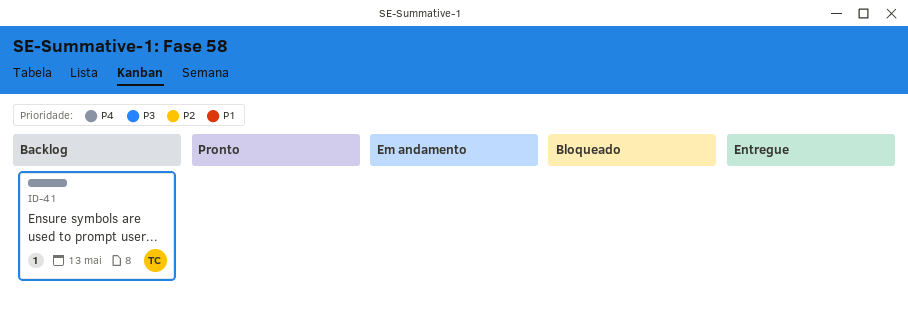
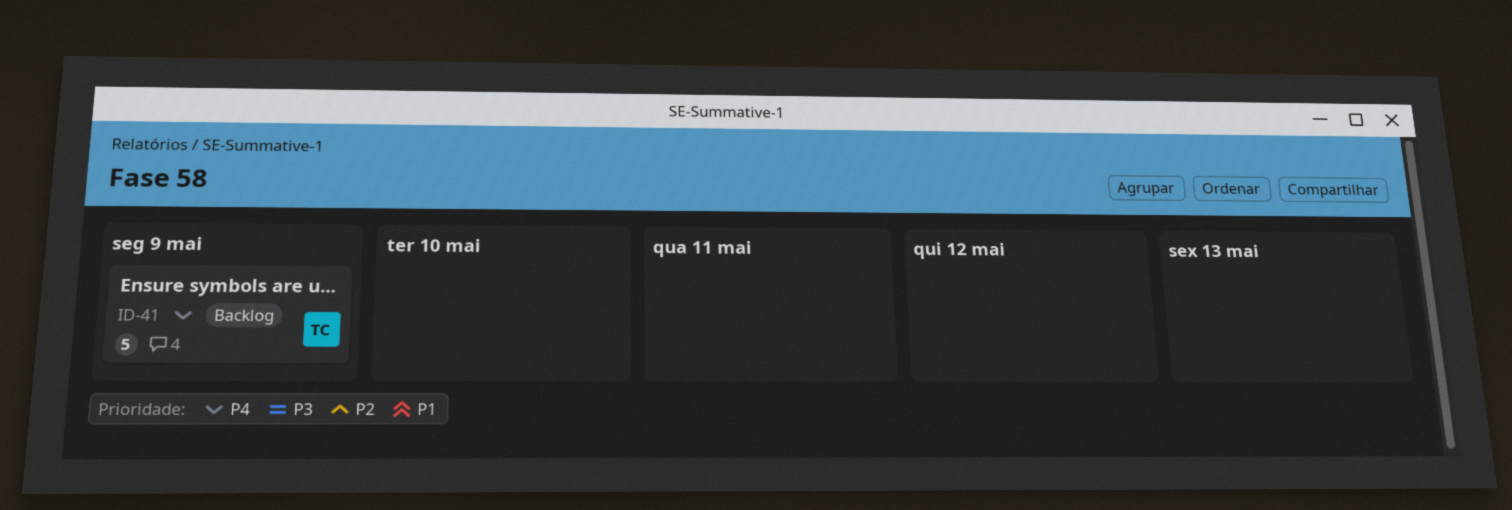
ID-41, estimate: 1 -> 5
ID-41, due: May 13 -> May 9

